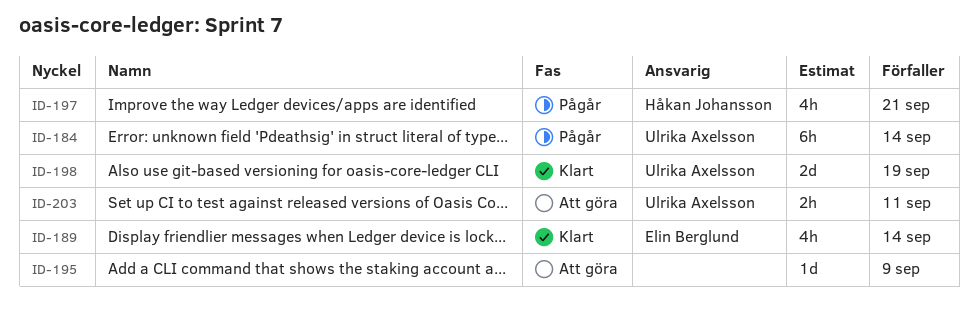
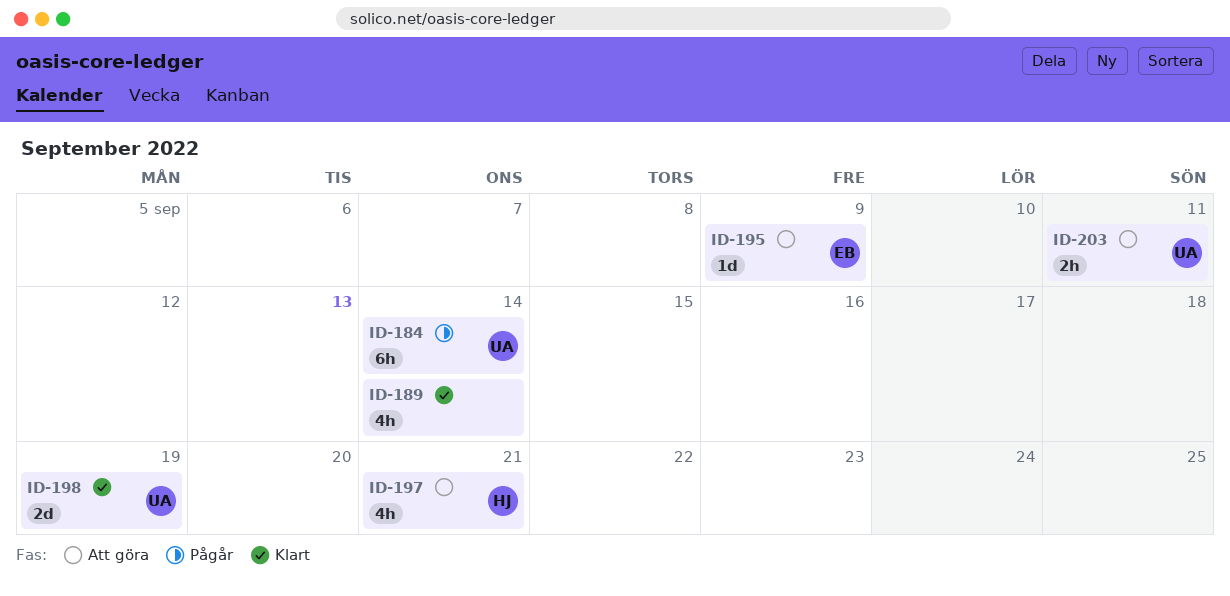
ID-189, owner: Elin Berglund -> none
ID-195, owner: none -> Elin Berglund
ID-197, status: Pågår -> Att göra

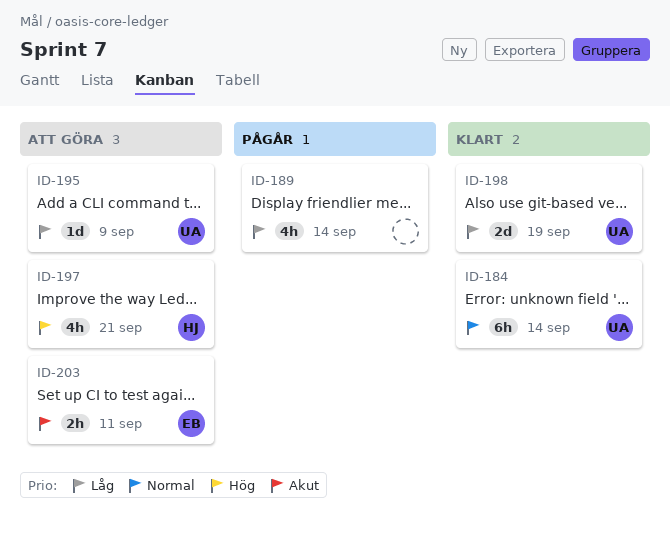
ID-184, status: Pågår -> Klart
ID-189, status: Klart -> Pågår
ID-195, owner: EB -> UA
ID-203, owner: UA -> EB

